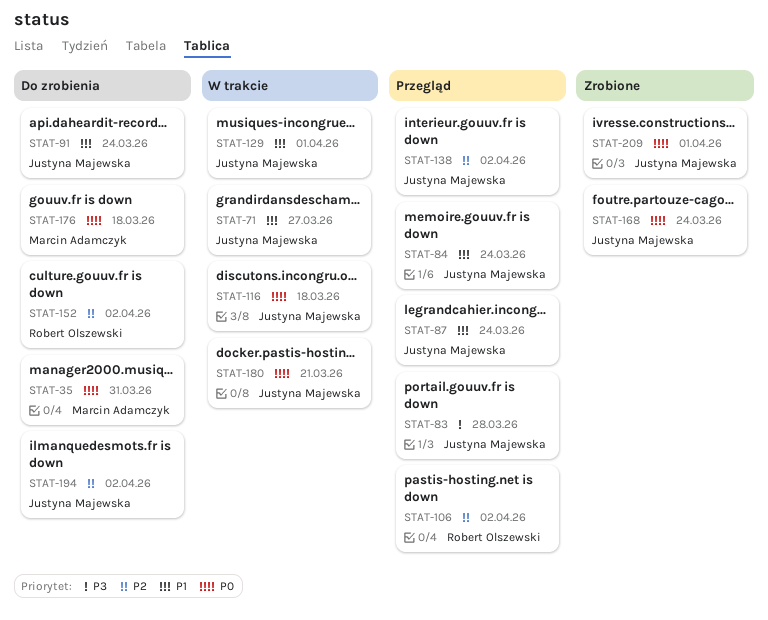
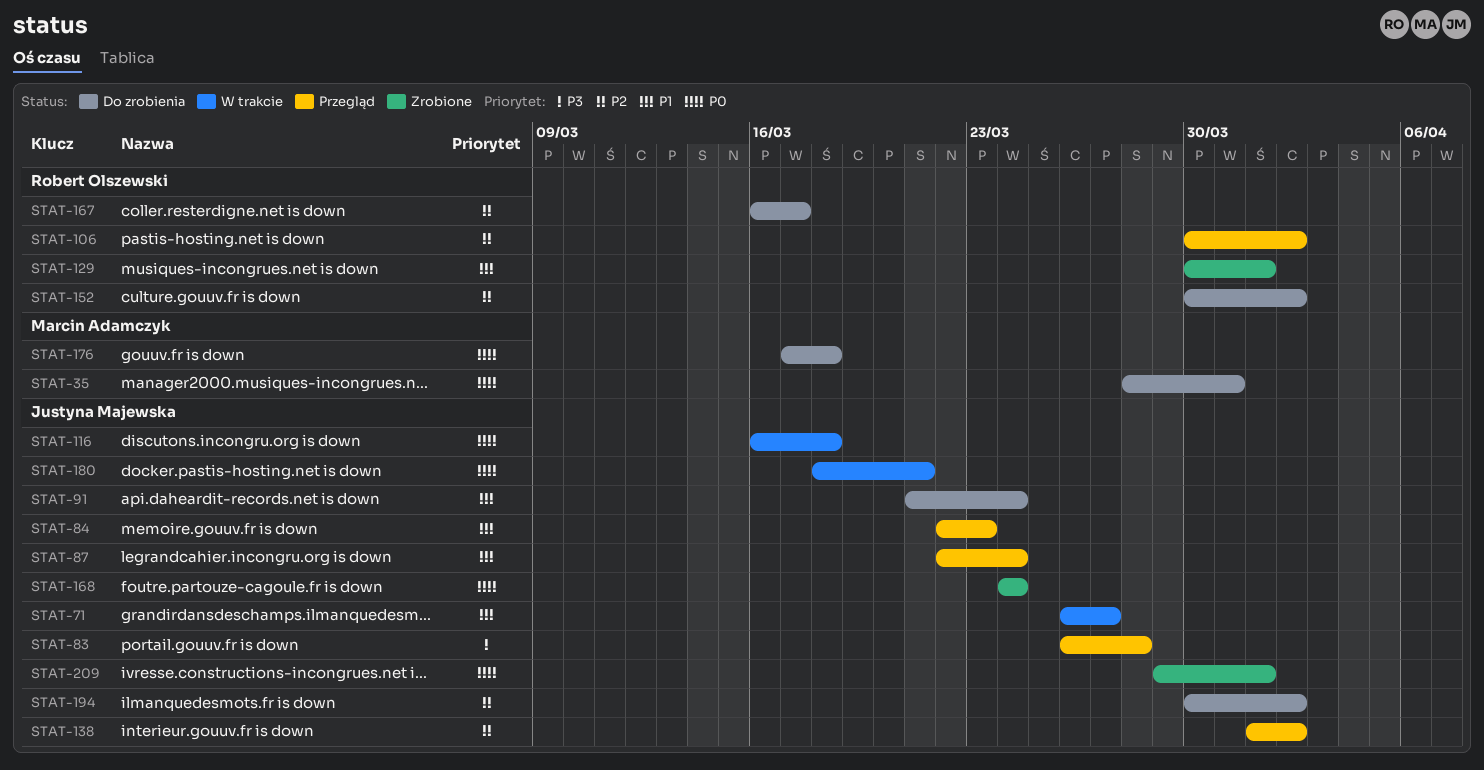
STAT-84, due: Mar 24 -> Mar 23
STAT-129, status: W trakcie -> Zrobione
STAT-129, owner: Justyna Majewska -> Robert Olszewski
STAT-167: none -> present

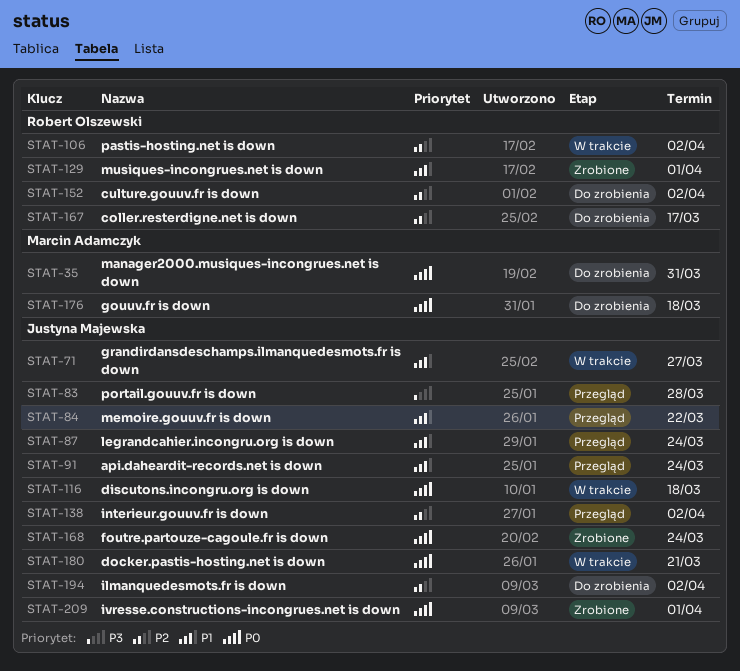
STAT-84, due: Mar 23 -> Mar 22
STAT-91, status: Do zrobienia -> Przegląd
STAT-106, status: Przegląd -> W trakcie

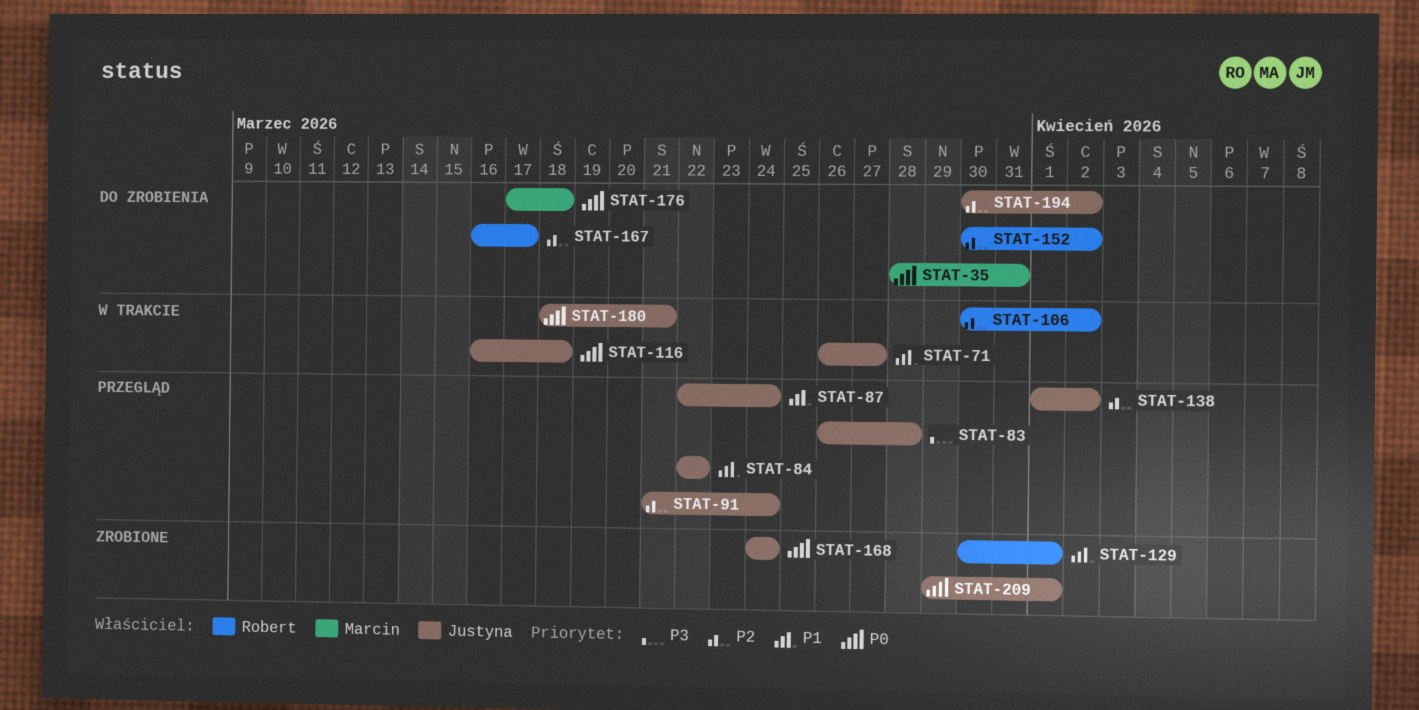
STAT-91, priority: P1 -> P2

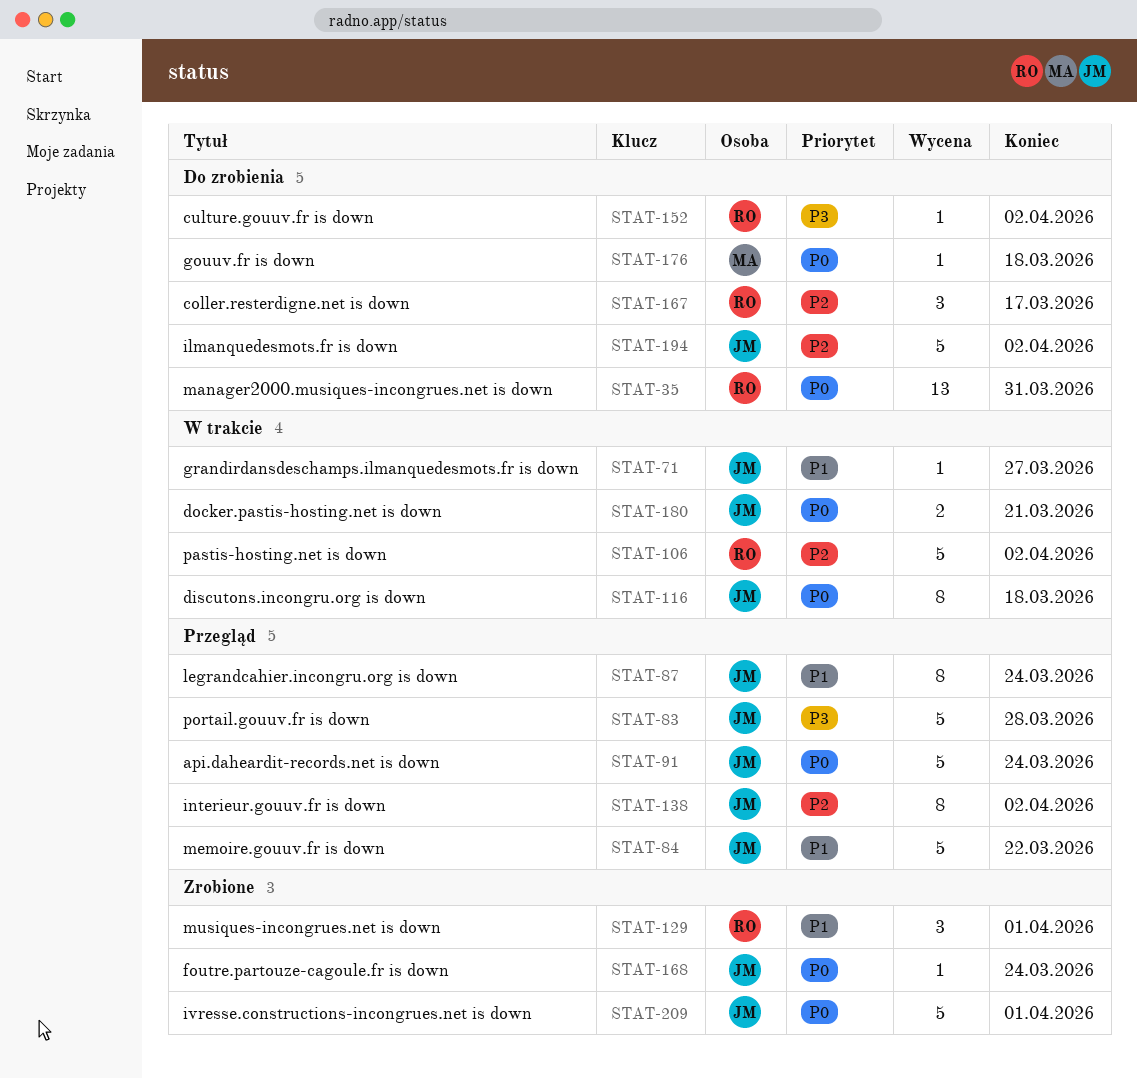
STAT-35, owner: Marcin -> Robert
STAT-91, priority: P2 -> P0
STAT-152, priority: P2 -> P3

